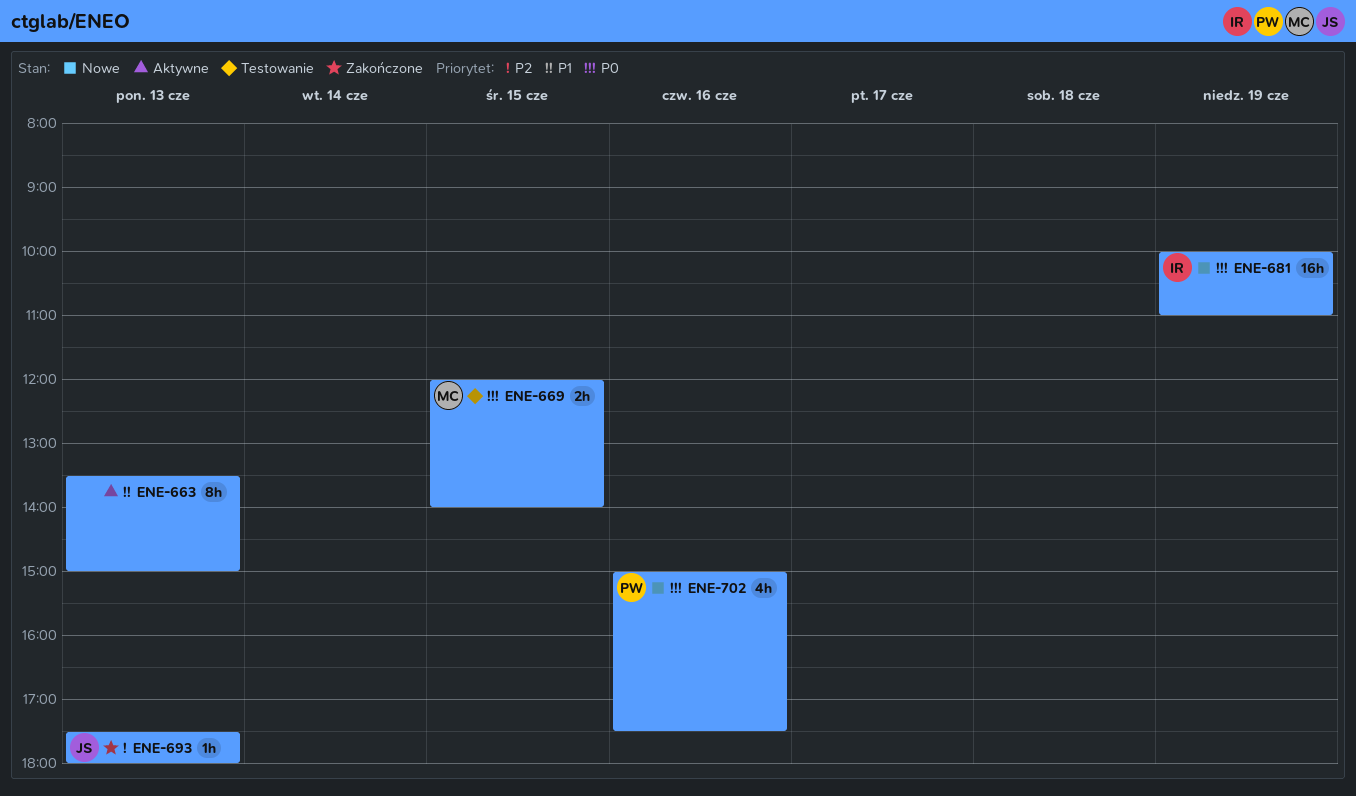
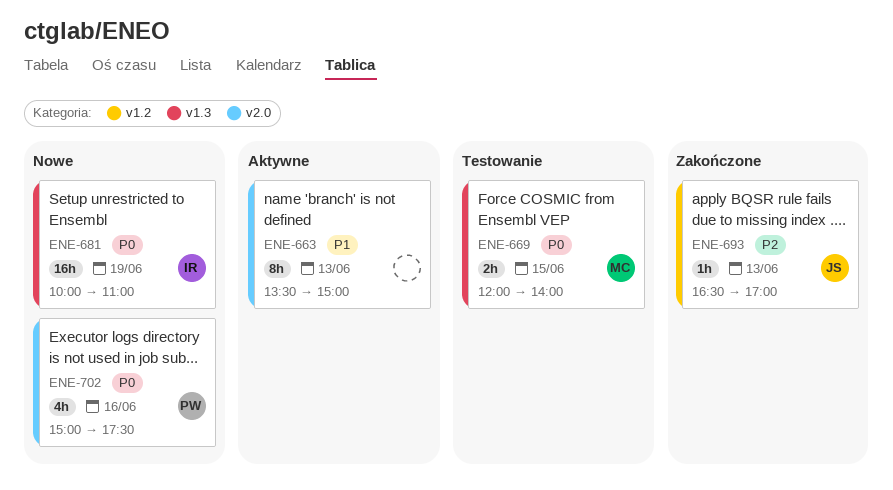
ENE-693, begins: 17:30 -> 16:30
ENE-693, ends: 18:00 -> 17:00

